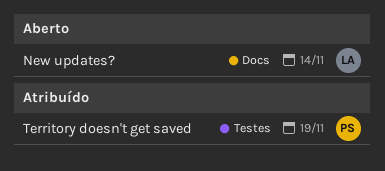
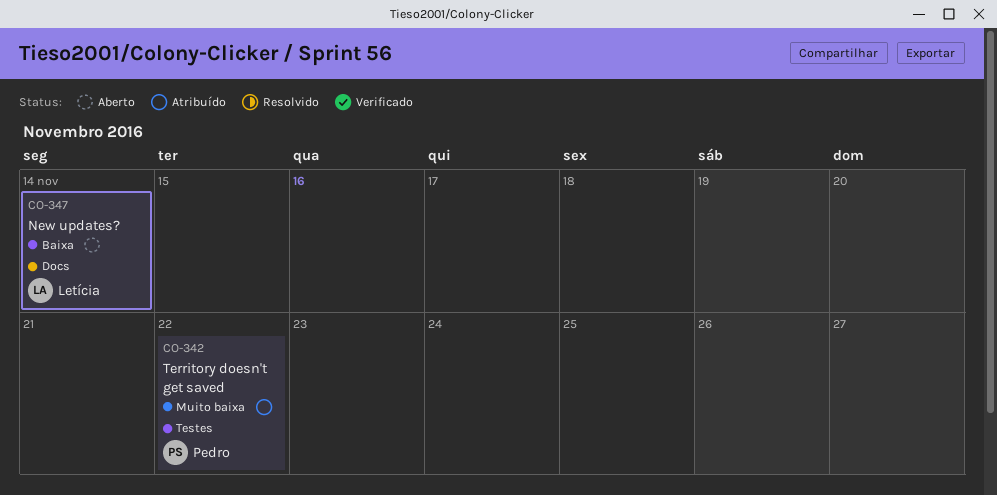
Territory doesn't get saved, due: Nov 19 -> Nov 22

